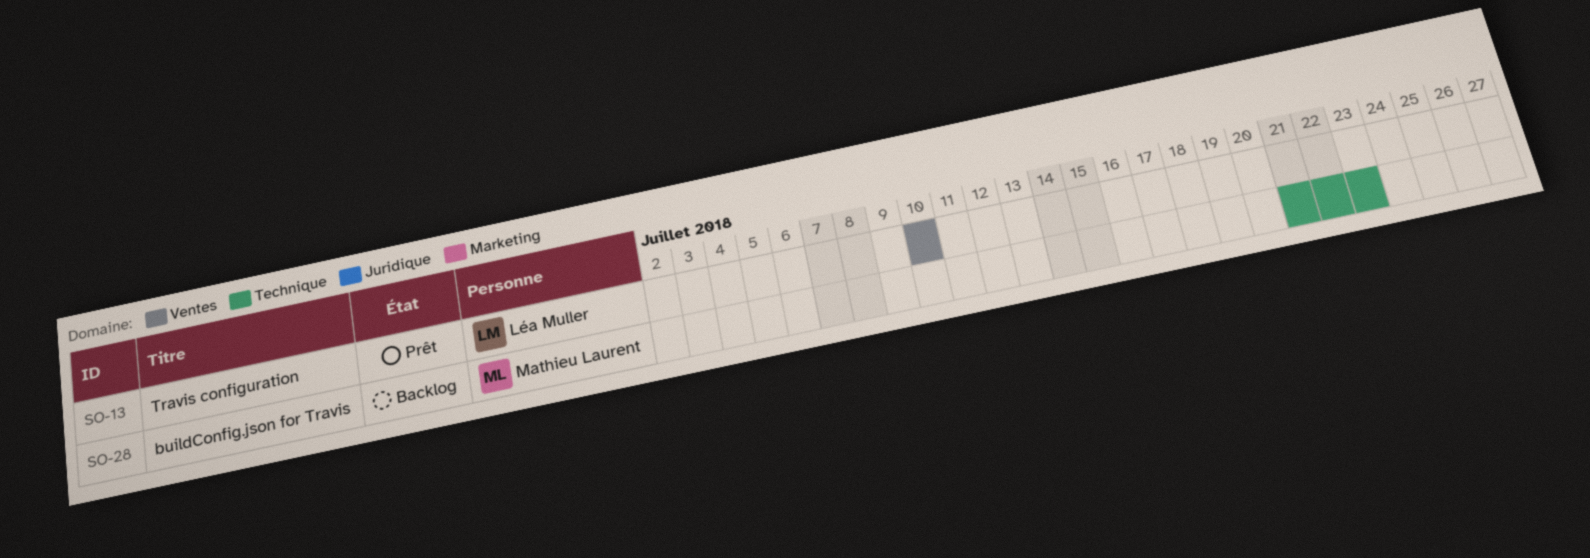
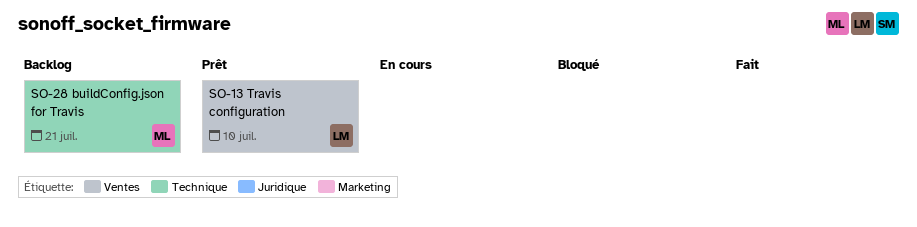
SO-28, due: Jul 23 -> Jul 21

